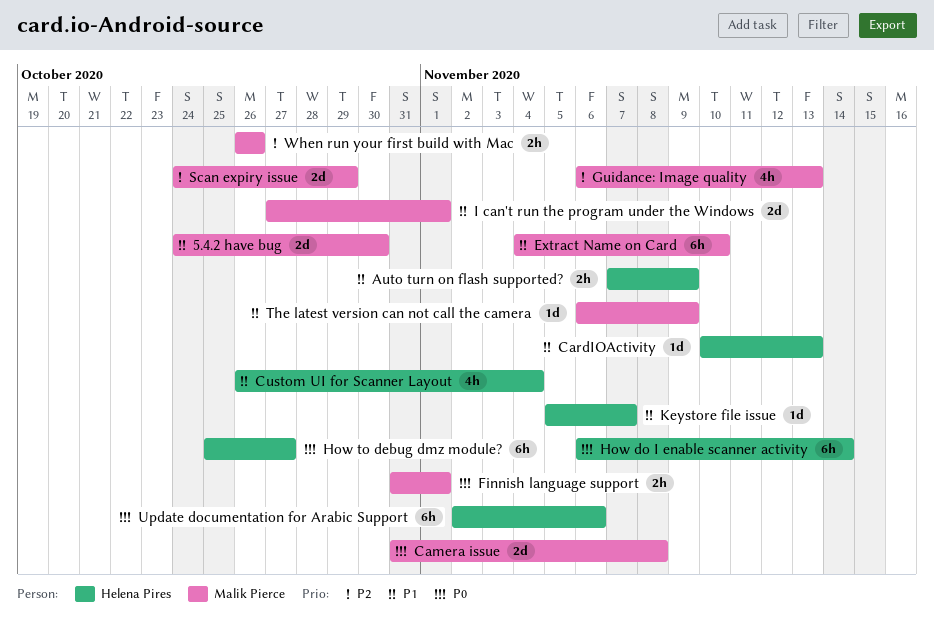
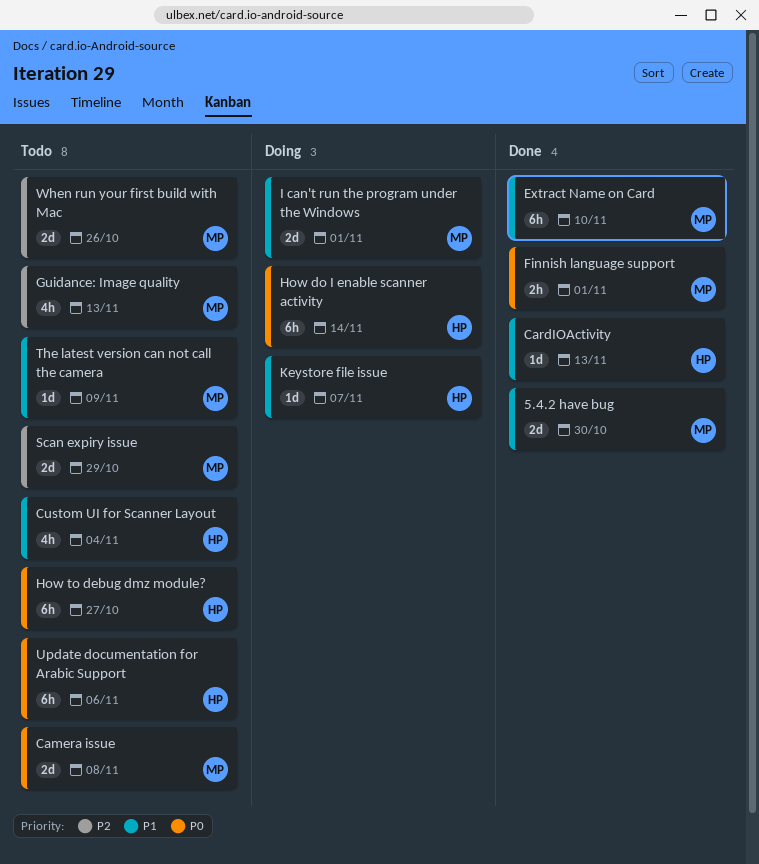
Auto turn on flash supported?: present -> none
When run your first build with Mac, estimate: 2h -> 2d

